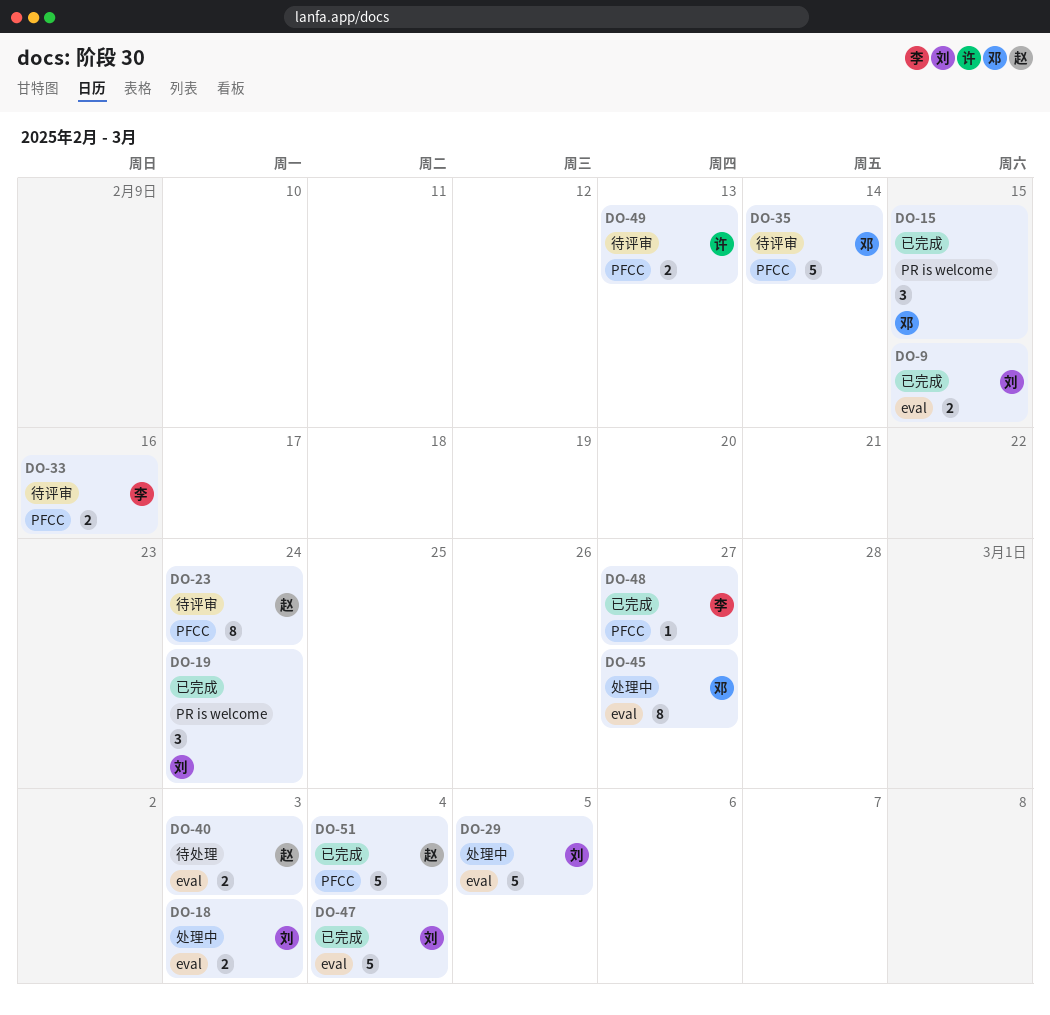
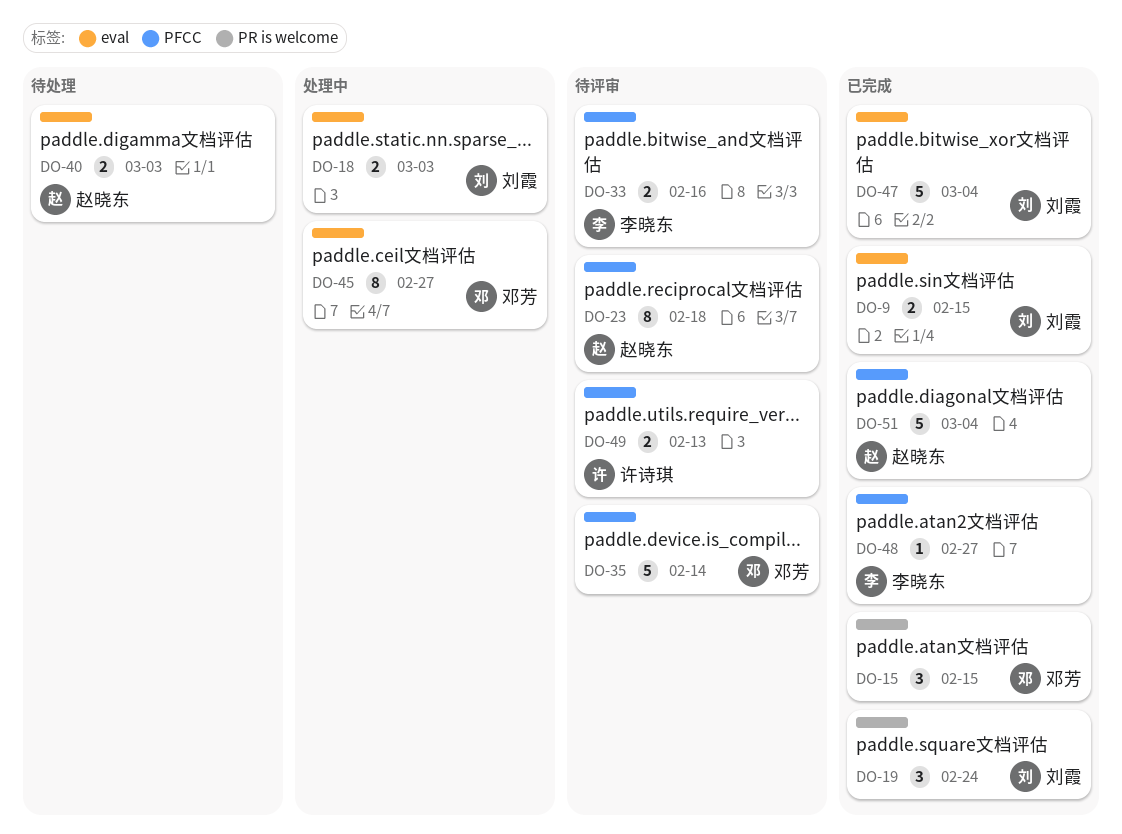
DO-23, due: Feb 24 -> Feb 18
DO-29: present -> none

